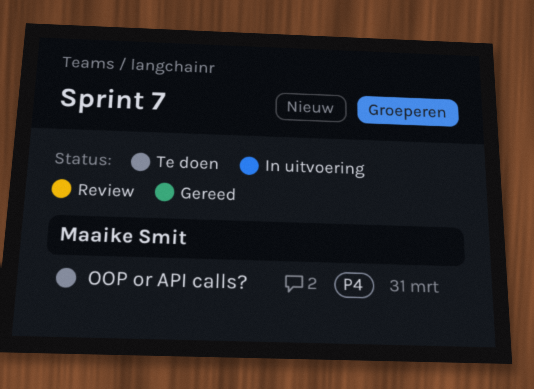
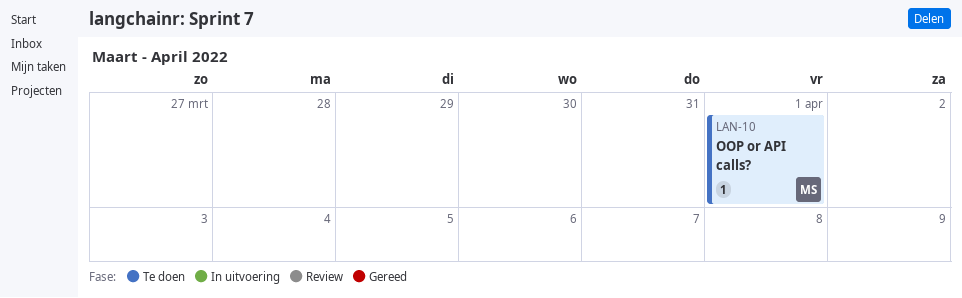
OOP or API calls?, due: Mar 31 -> Apr 1

